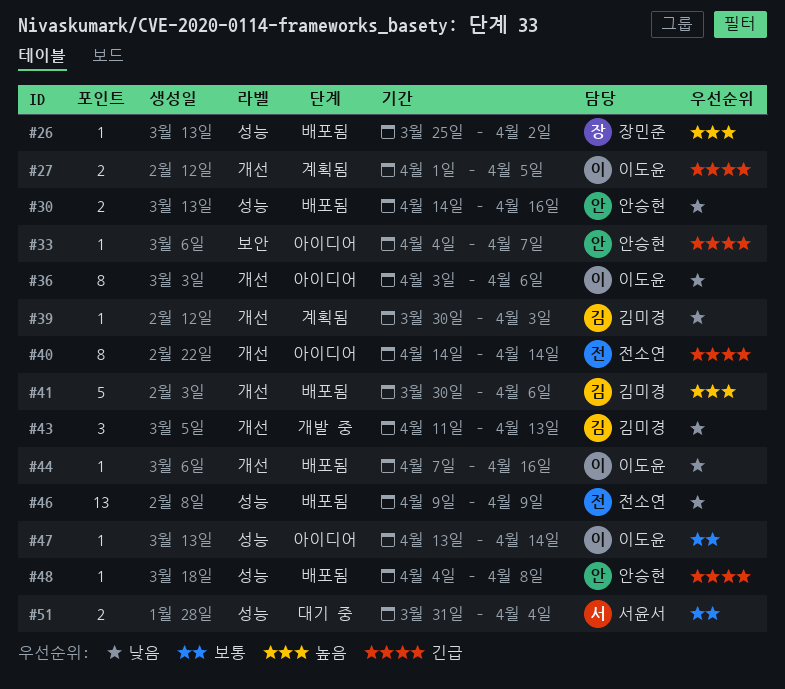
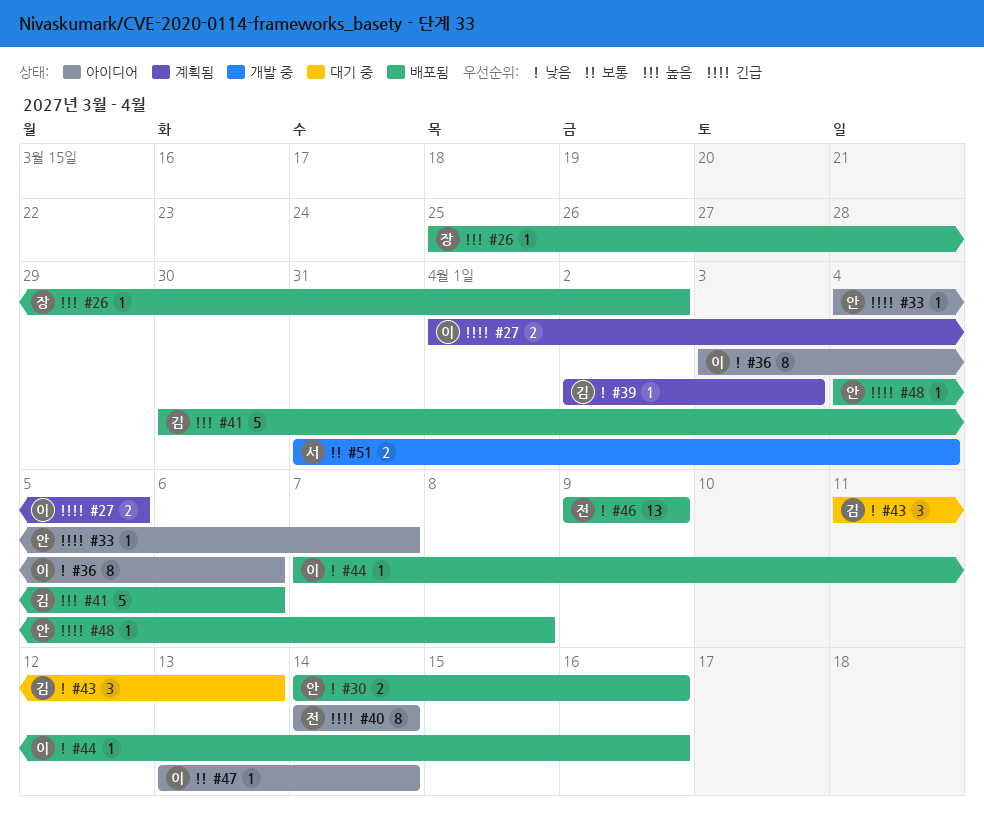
#39, start: Mar 30 -> Apr 2
#43, status: 개발 중 -> 대기 중
#51, status: 대기 중 -> 개발 중

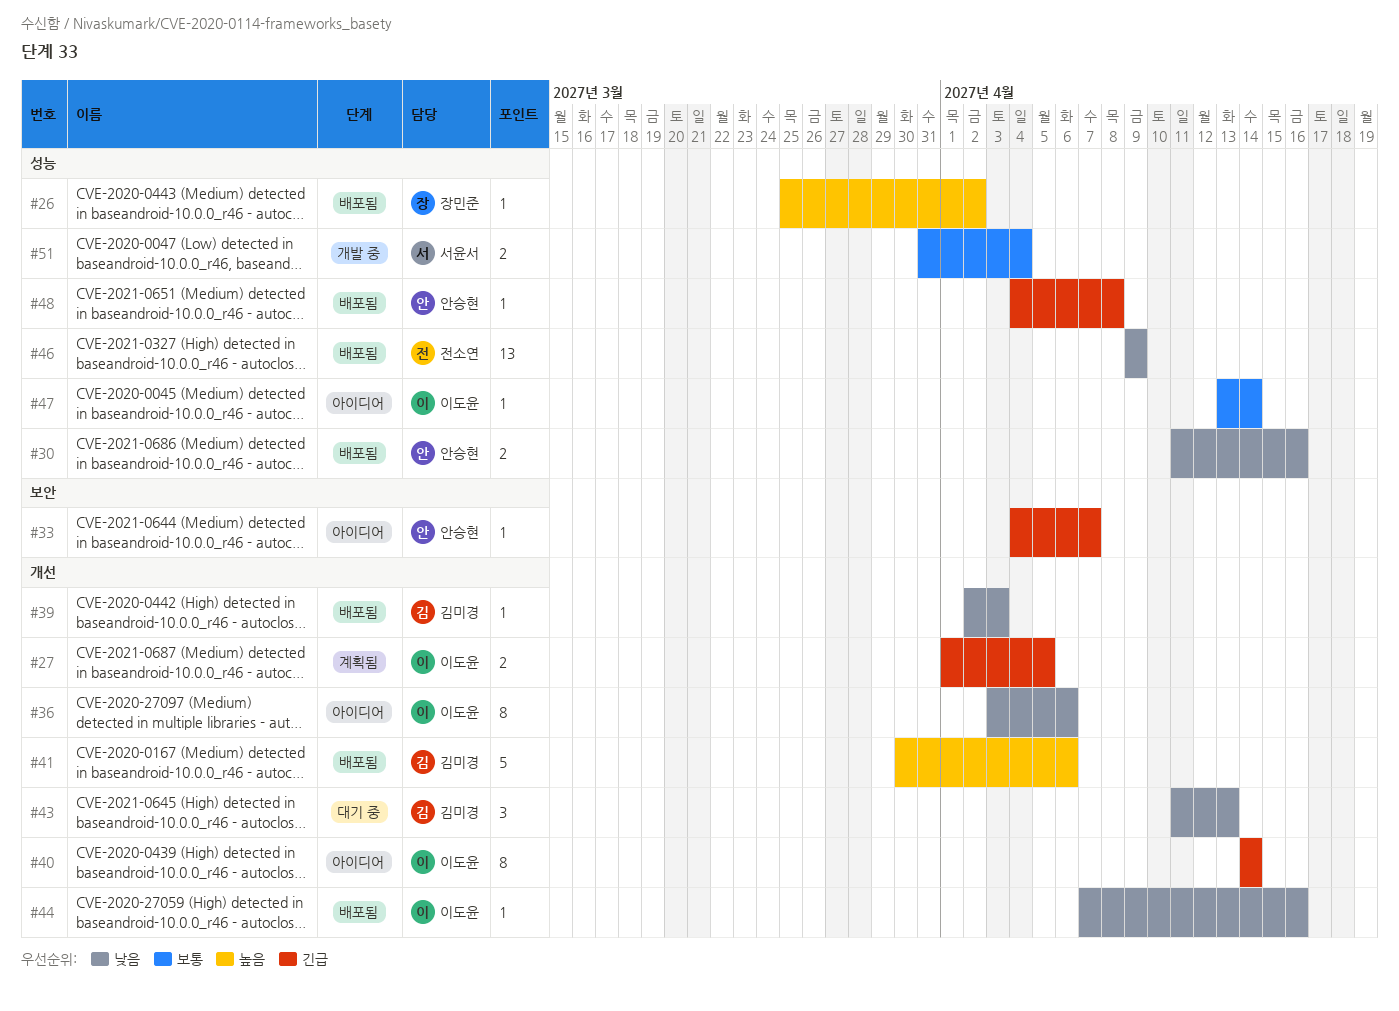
#30, start: Apr 14 -> Apr 11
#39, status: 계획됨 -> 배포됨
#40, owner: 전소연 -> 이도윤

